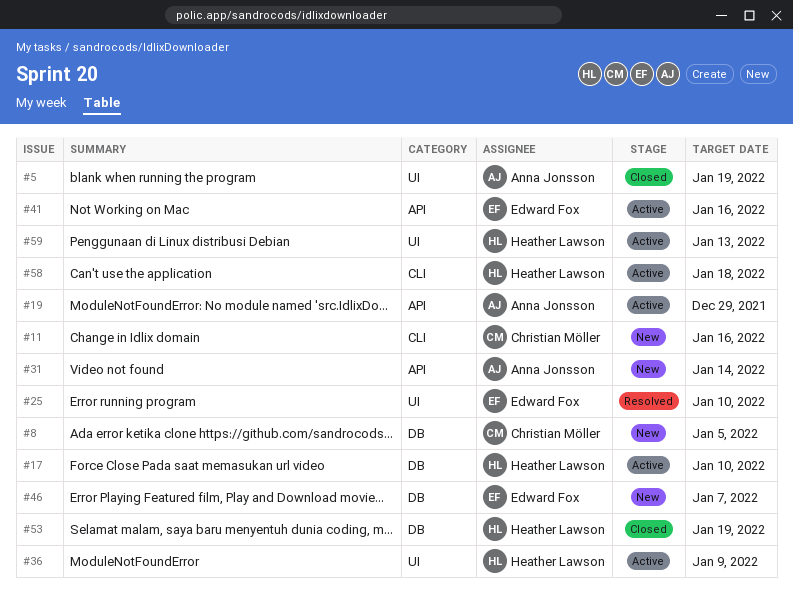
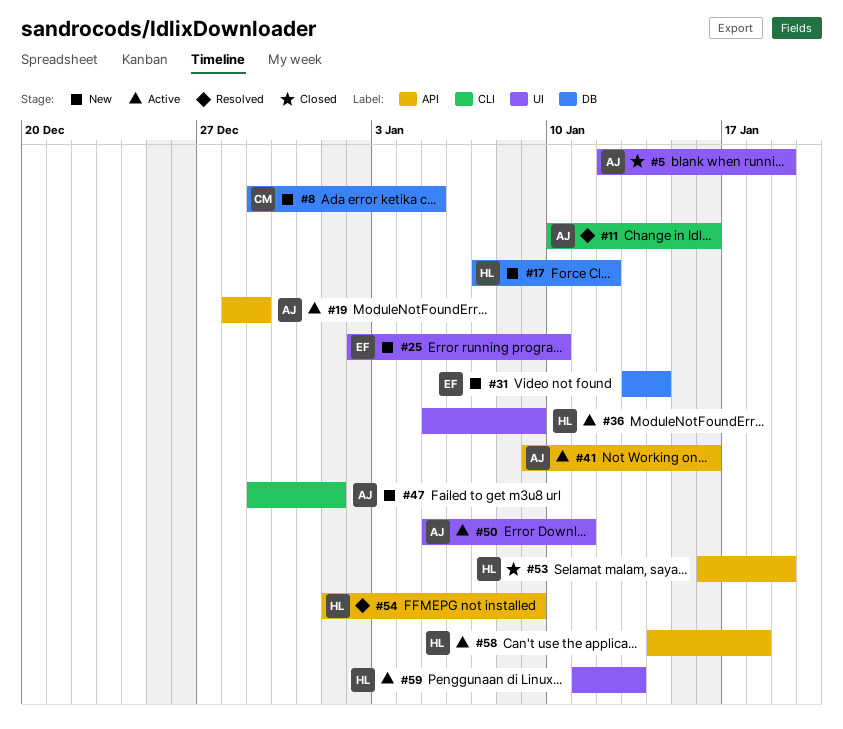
#11, status: New -> Resolved
#11, owner: Christian Möller -> Anna Jonsson
#17, status: Active -> New
#17, due: Jan 10 -> Jan 12
#25, status: Resolved -> New
#31, owner: Anna Jonsson -> Edward Fox
#31, label: API -> DB
#41, owner: Edward Fox -> Anna Jonsson
#46: present -> none
#47: none -> present
#50: none -> present
#53, label: DB -> API
#54: none -> present
#58, label: CLI -> API

